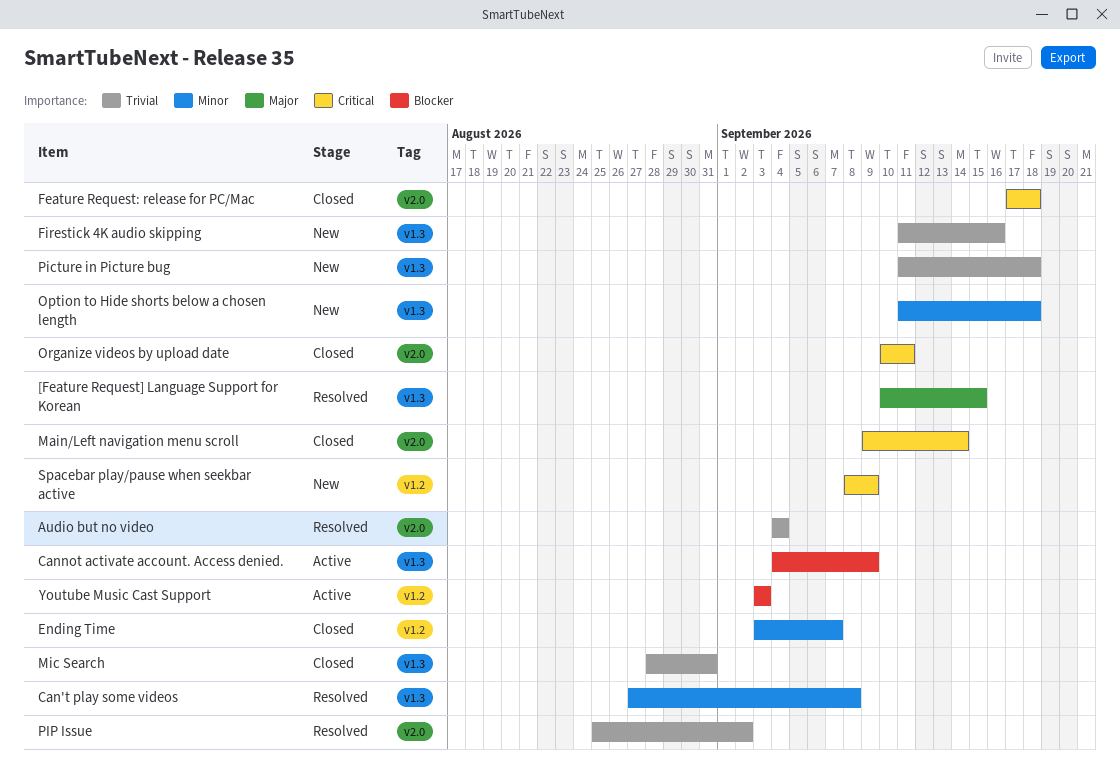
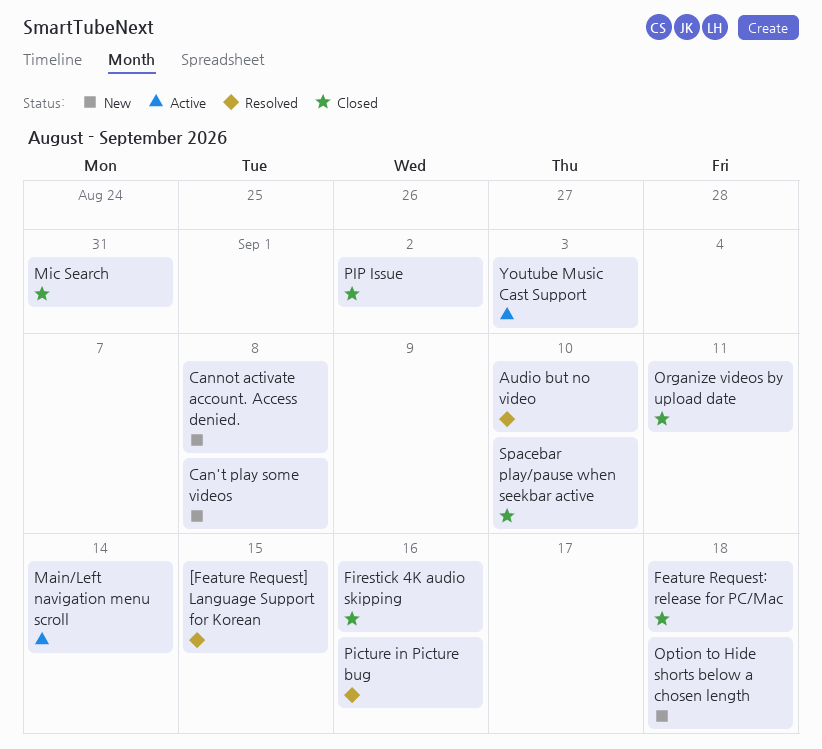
Audio but no video, due: Sep 4 -> Sep 10
Can't play some videos, status: Resolved -> New
Cannot activate account. Access denied., status: Active -> New
Cannot activate account. Access denied., due: Sep 9 -> Sep 8
Ending Time: present -> none
Firestick 4K audio skipping, status: New -> Closed
Main/Left navigation menu scroll, status: Closed -> Active
Picture in Picture bug, status: New -> Resolved
Picture in Picture bug, due: Sep 18 -> Sep 16
PIP Issue, status: Resolved -> Closed
Spacebar play/pause when seekbar active, status: New -> Closed
Spacebar play/pause when seekbar active, due: Sep 9 -> Sep 10

